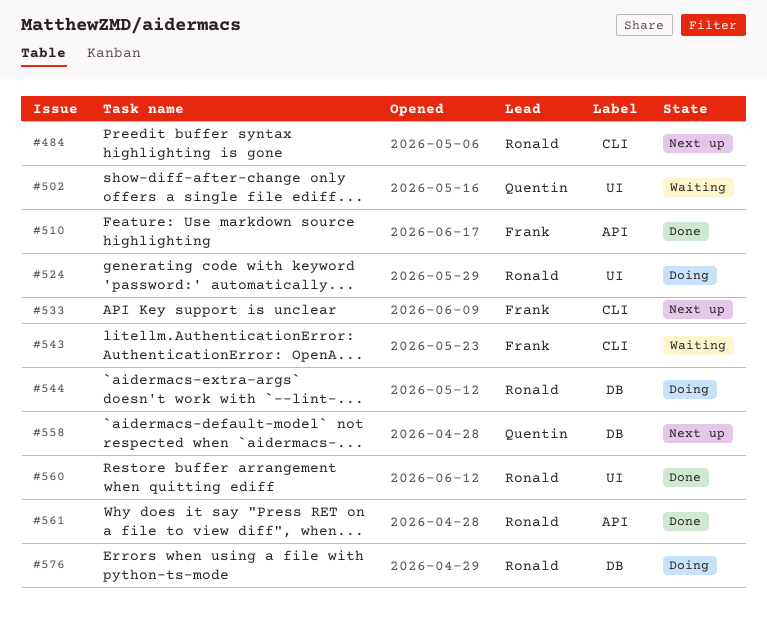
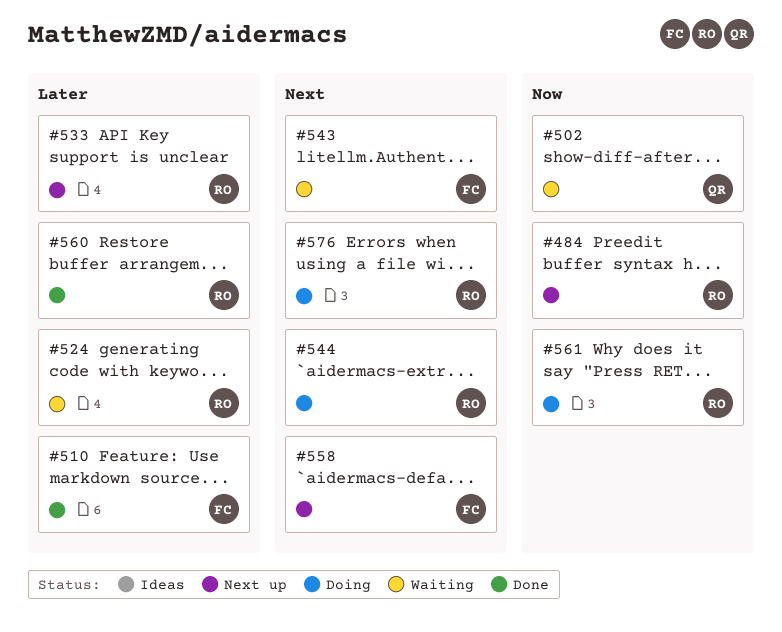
#524, status: Doing -> Waiting
#533, owner: Frank -> Ronald
#558, owner: Quentin -> Frank
#561, status: Done -> Doing

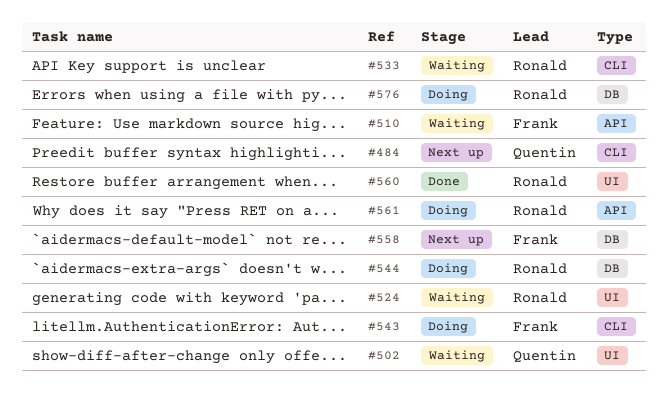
#484, owner: Ronald -> Quentin
#510, status: Done -> Waiting
#533, status: Next up -> Waiting
#543, status: Waiting -> Doing

